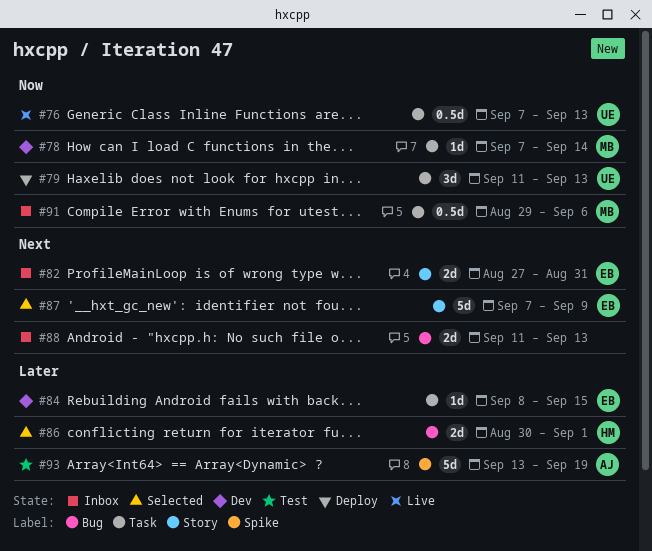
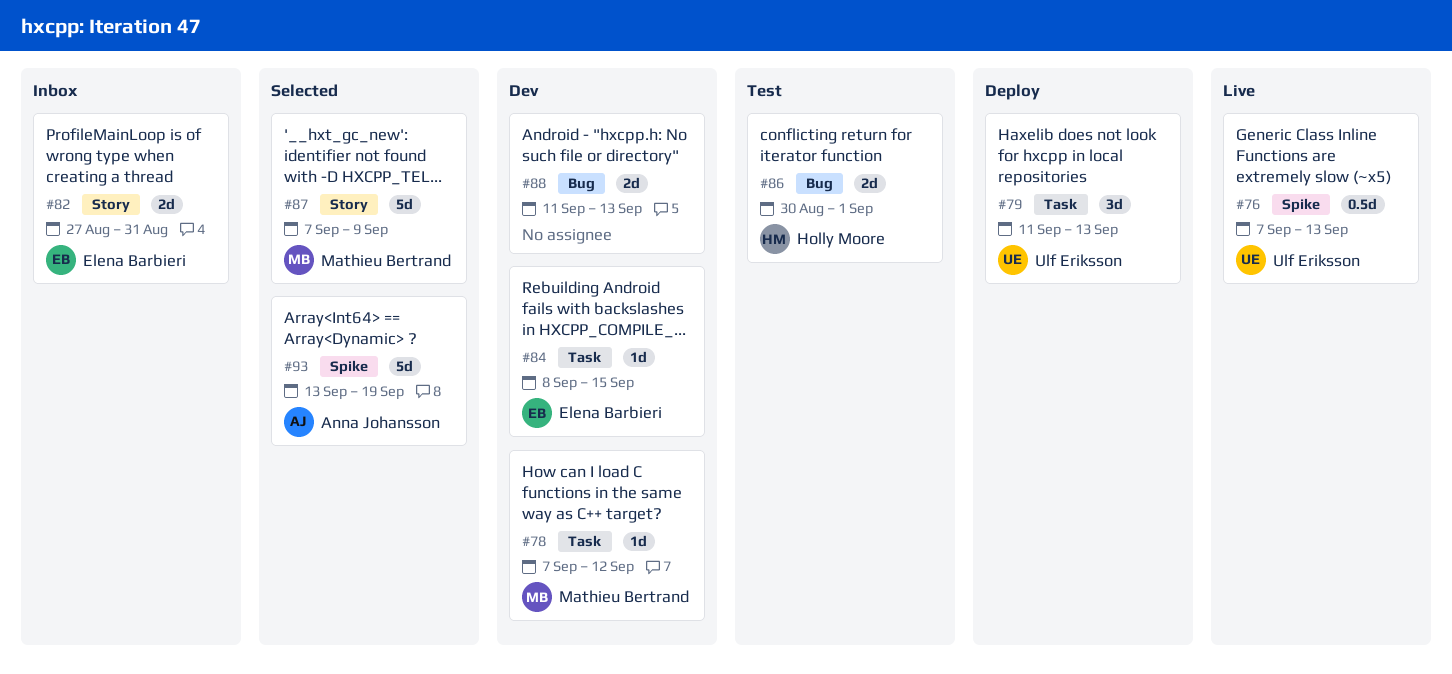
#76, label: Task -> Spike
#78, due: Sep 14 -> Sep 12
#86, status: Selected -> Test
#87, owner: Elena Barbieri -> Mathieu Bertrand
#88, status: Inbox -> Dev
#91: present -> none
#93, status: Test -> Selected

